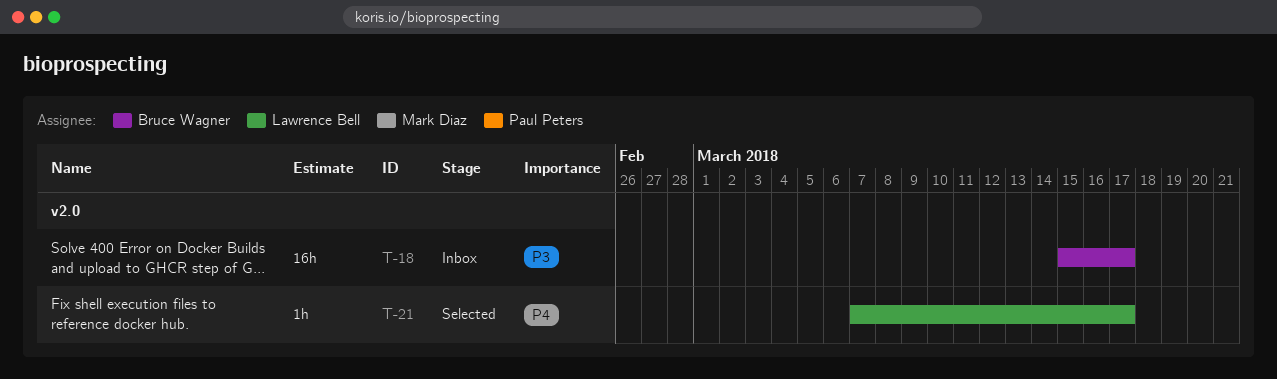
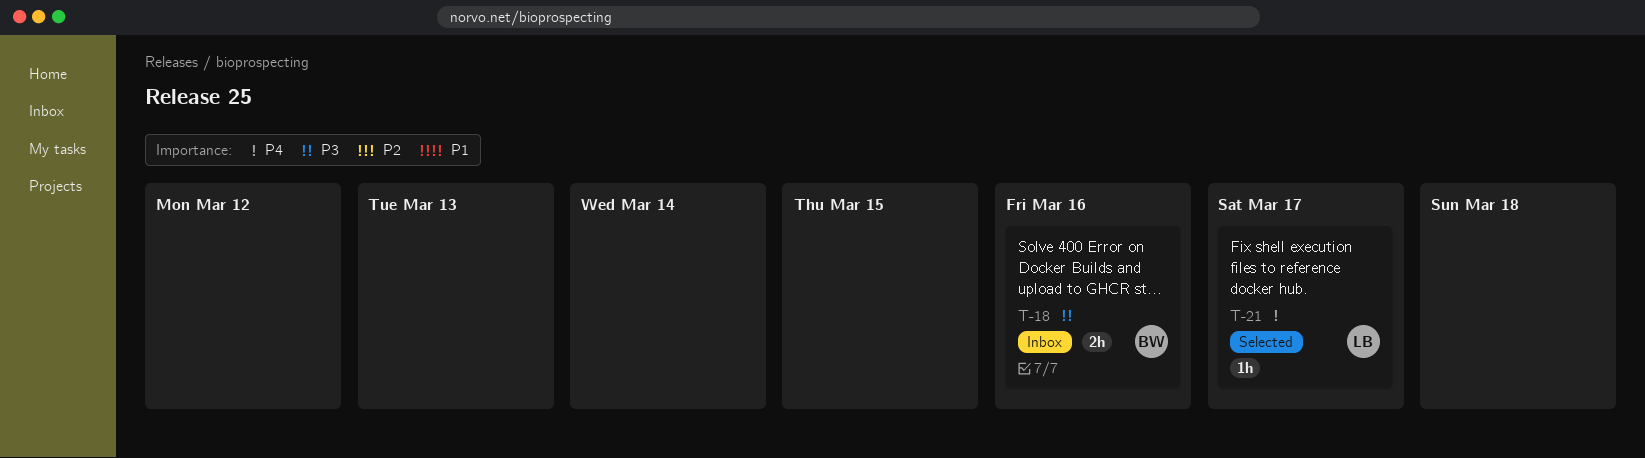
T-18, estimate: 16h -> 2h
T-18, due: Mar 17 -> Mar 16

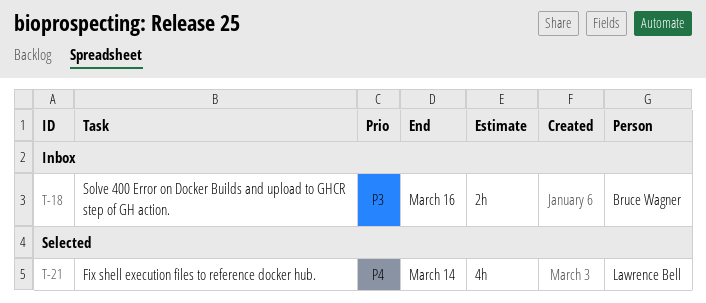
T-21, estimate: 1h -> 4h
T-21, due: Mar 17 -> Mar 14

